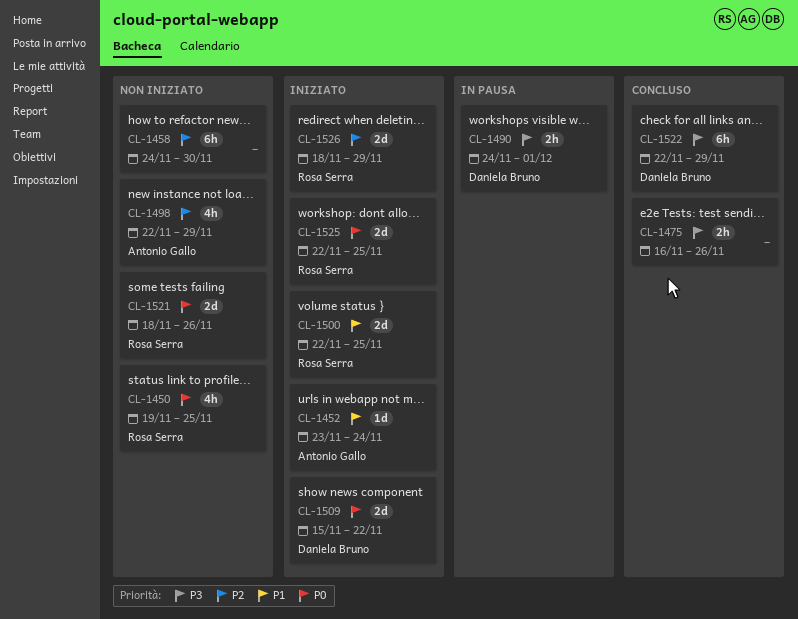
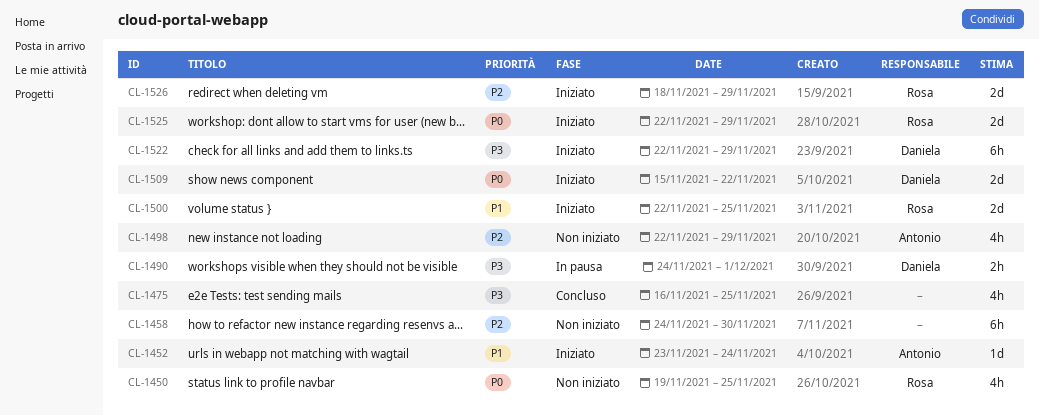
CL-1475, estimate: 2h -> 4h
CL-1475, due: Nov 26 -> Nov 25
CL-1521: present -> none
CL-1522, status: Concluso -> Iniziato
CL-1525, due: Nov 25 -> Nov 29

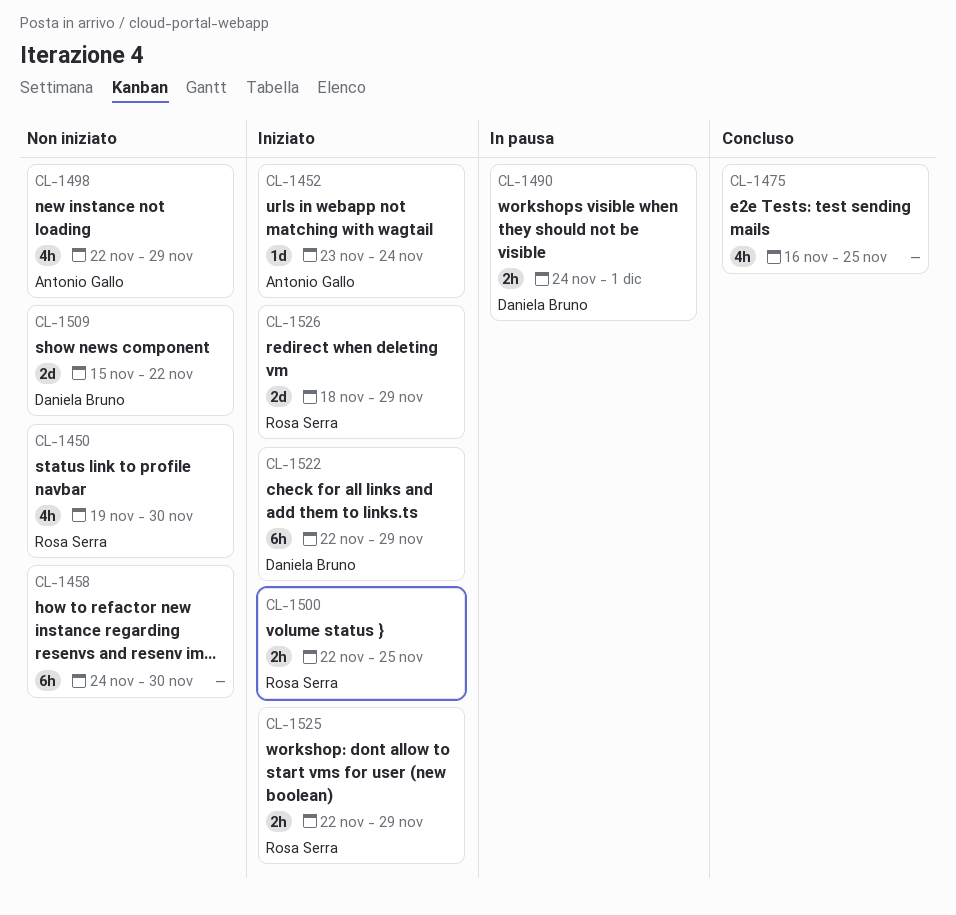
CL-1450, due: Nov 25 -> Nov 30
CL-1500, estimate: 2d -> 2h
CL-1509, status: Iniziato -> Non iniziato
CL-1525, estimate: 2d -> 2h

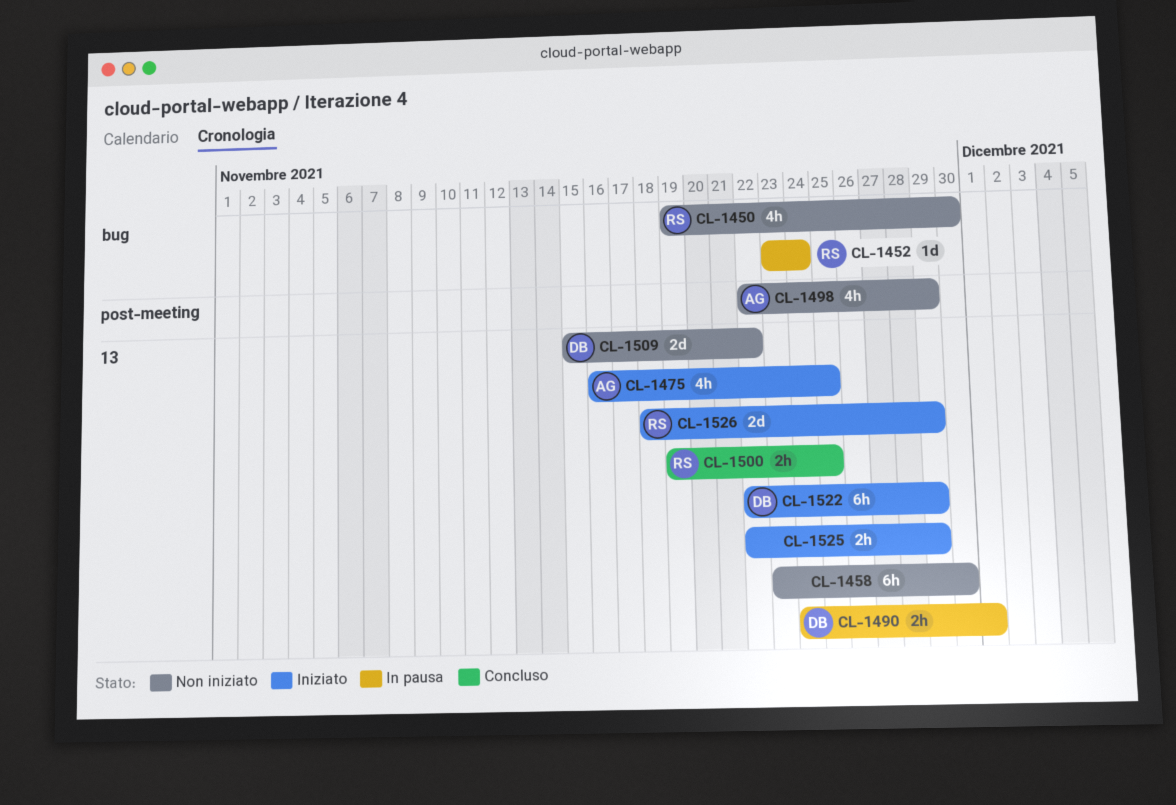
CL-1452, status: Iniziato -> In pausa
CL-1452, owner: Antonio Gallo -> Rosa Serra
CL-1458, start: Nov 24 -> Nov 23
CL-1475, status: Concluso -> Iniziato
CL-1475, owner: none -> Antonio Gallo
CL-1500, status: Iniziato -> Concluso
CL-1500, start: Nov 22 -> Nov 19
CL-1525, owner: Rosa Serra -> none

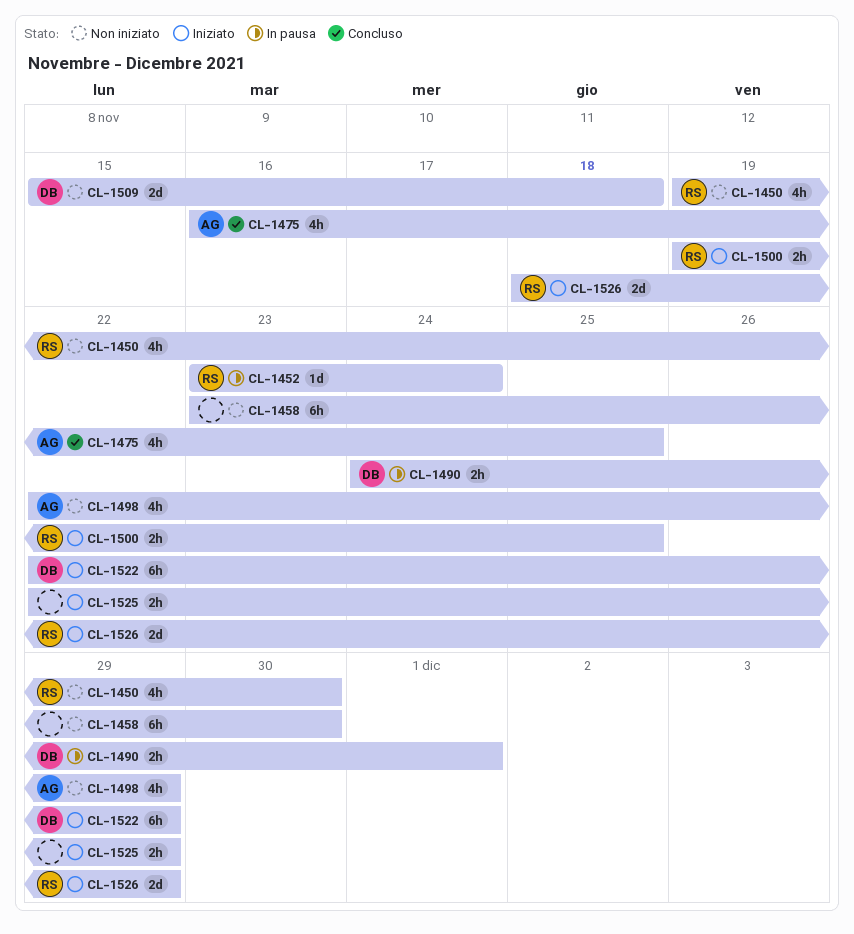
CL-1475, status: Iniziato -> Concluso
CL-1500, status: Concluso -> Iniziato
CL-1509, due: Nov 22 -> Nov 18

